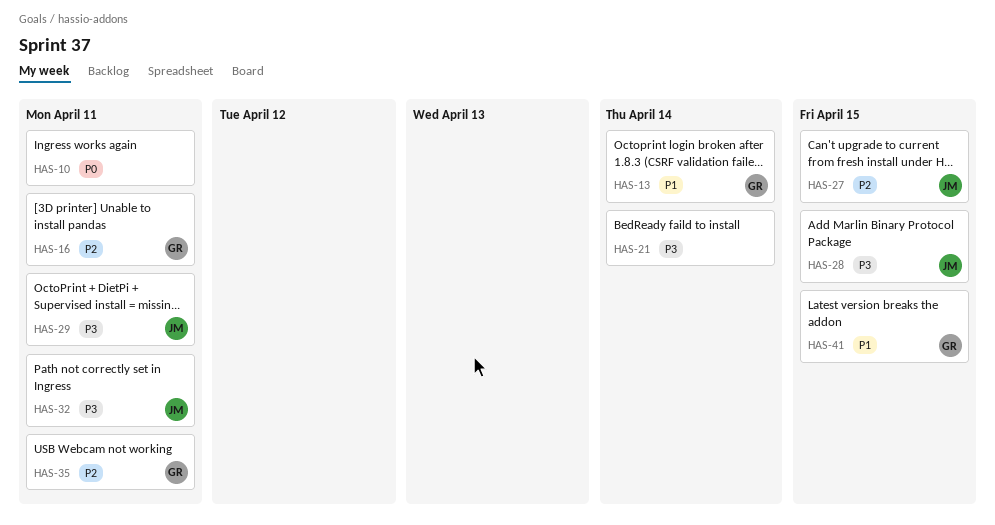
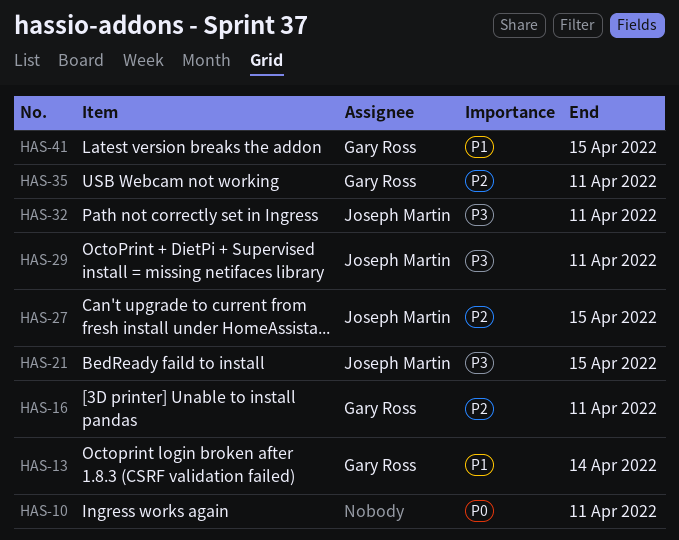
HAS-21, owner: none -> Joseph Martin
HAS-21, due: Apr 14 -> Apr 15
HAS-28: present -> none

